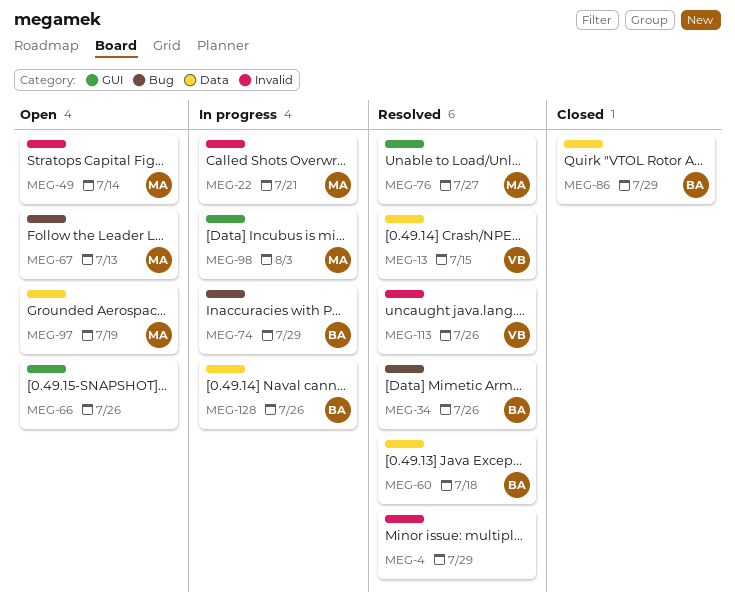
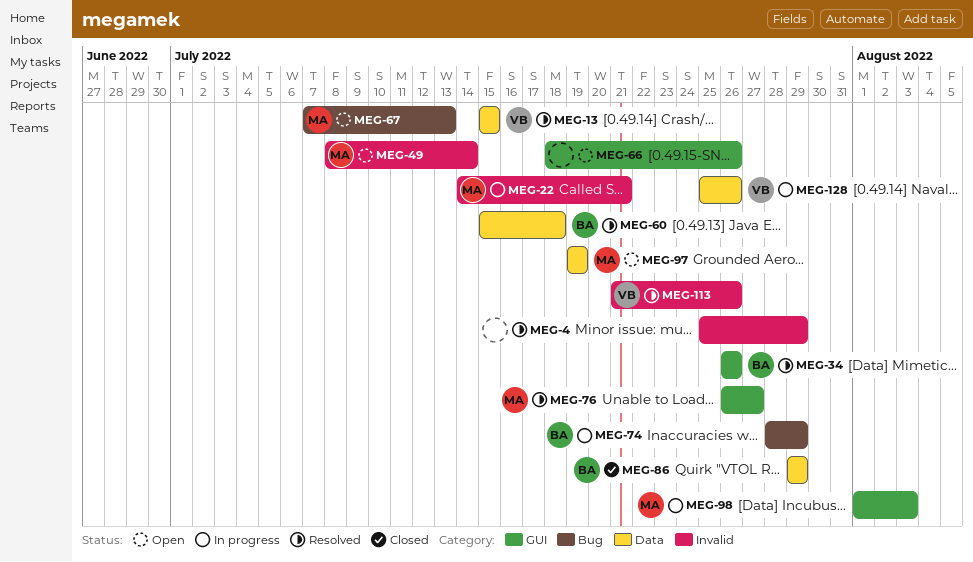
MEG-34, label: Bug -> GUI
MEG-128, owner: BA -> VB

